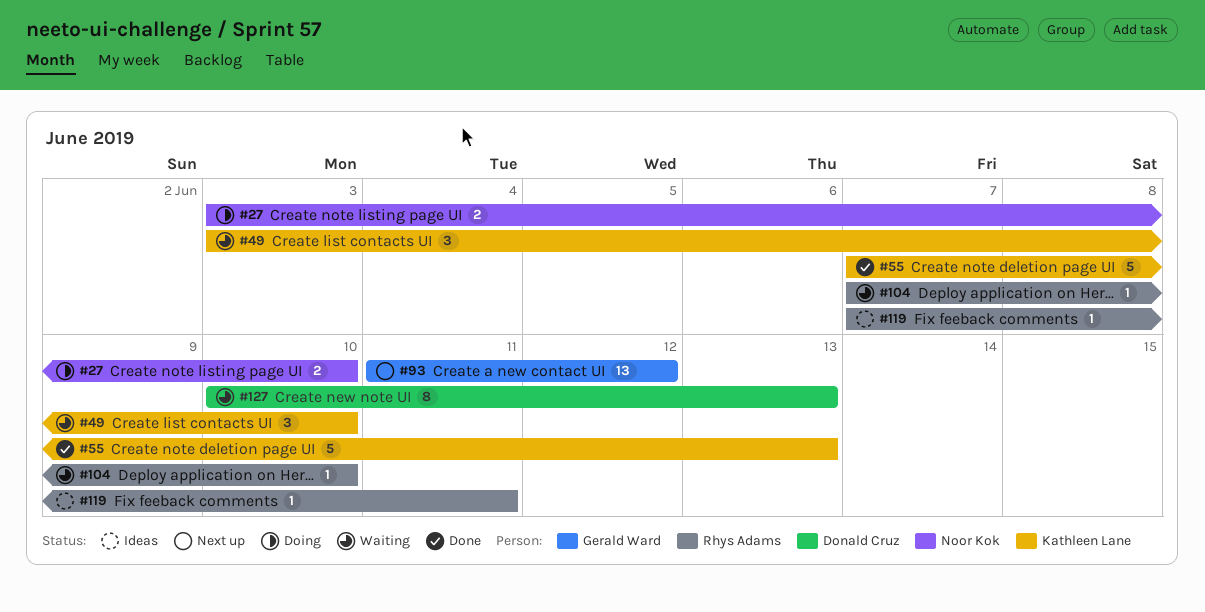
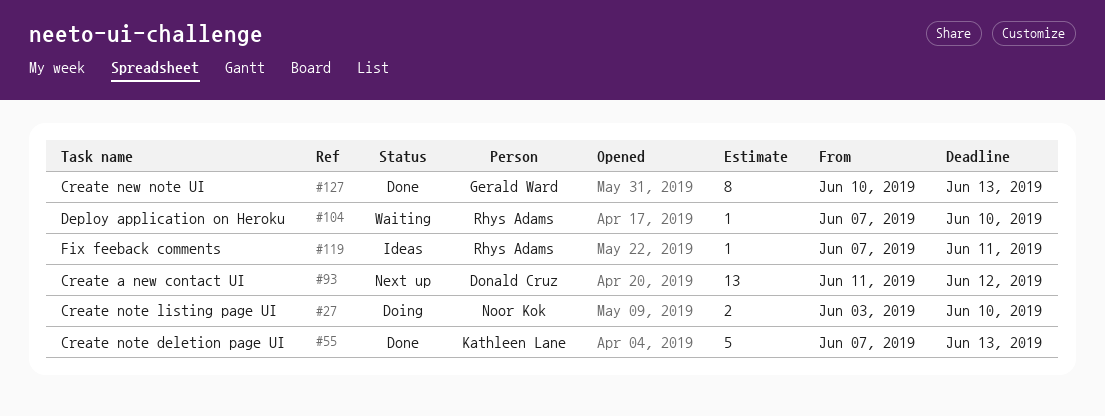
#49: present -> none
#93, owner: Gerald Ward -> Donald Cruz
#127, status: Waiting -> Done
#127, owner: Donald Cruz -> Gerald Ward

